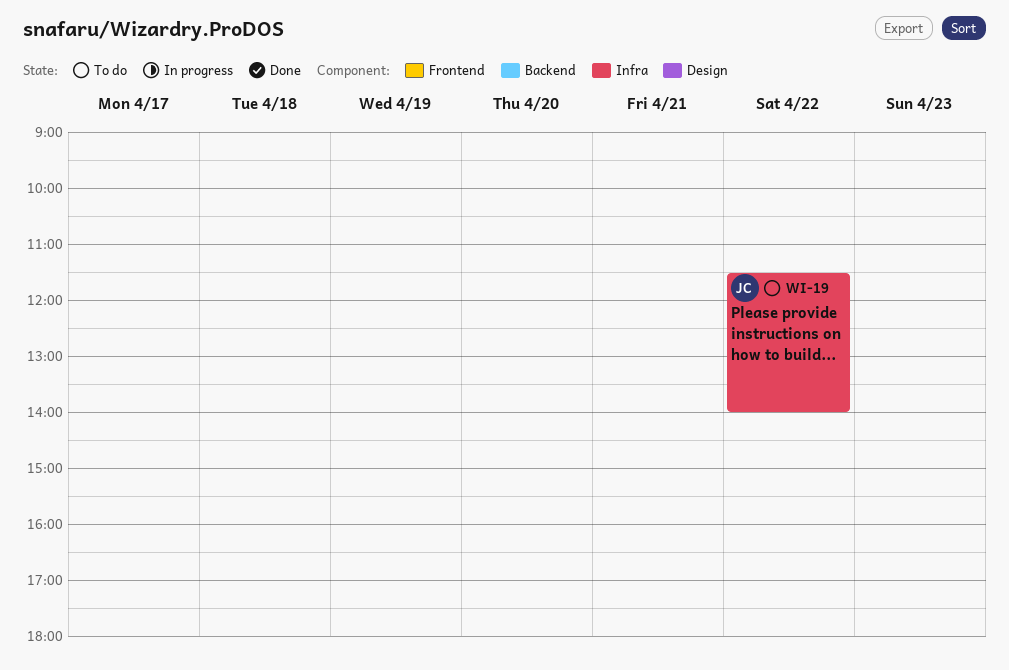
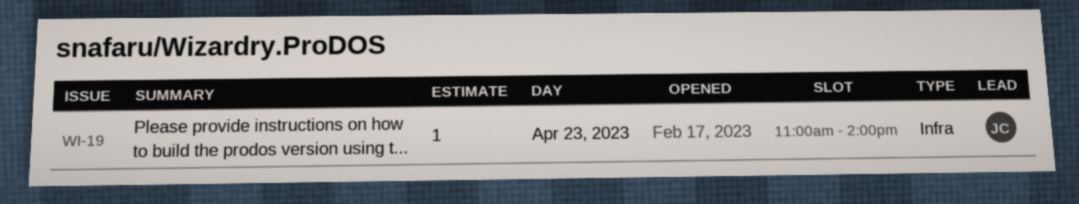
WI-19, day: Apr 22 -> Apr 23
WI-19, begins: 11:30 -> 11:00

